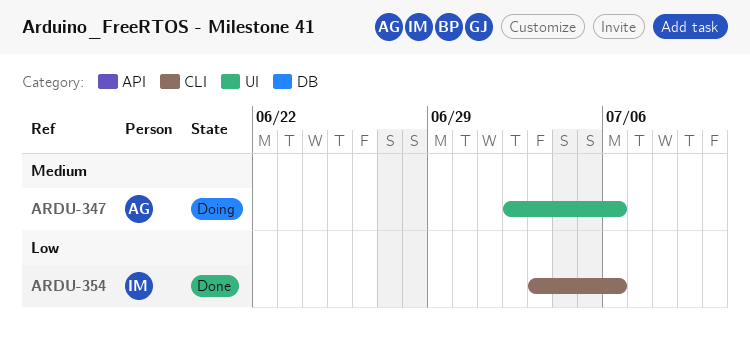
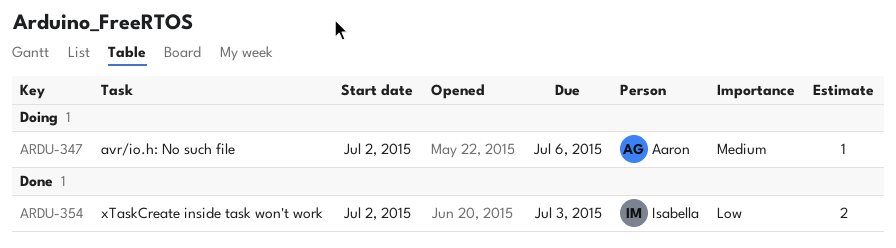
ARDU-354, start: Jul 3 -> Jul 2
ARDU-354, due: Jul 6 -> Jul 3

